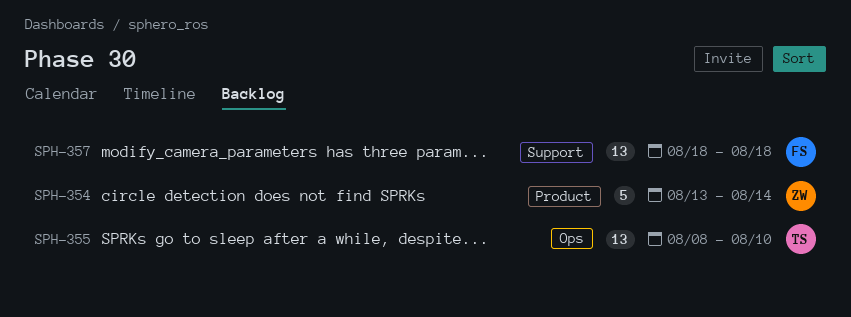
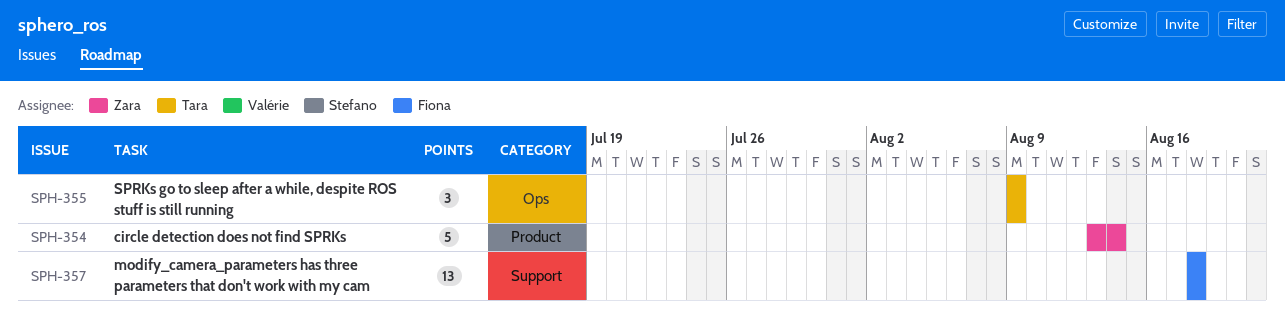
SPH-355, estimate: 13 -> 3
SPH-355, start: Aug 8 -> Aug 9
SPH-355, due: Aug 10 -> Aug 9

